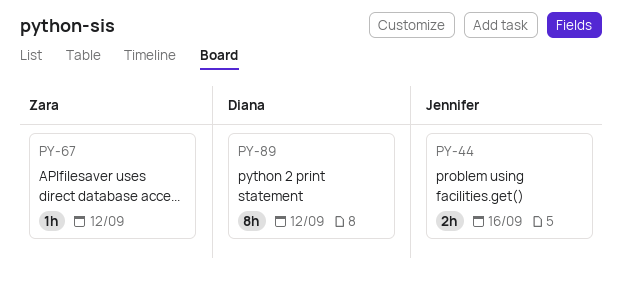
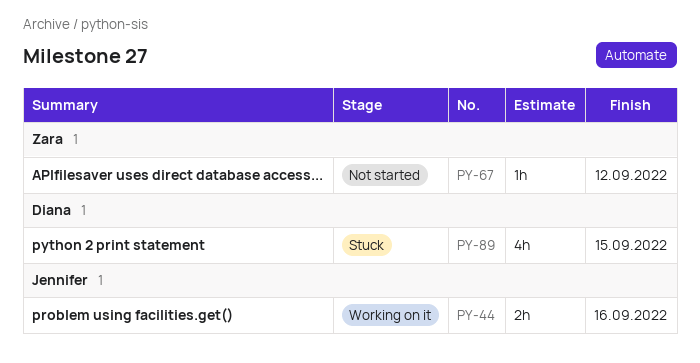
PY-89, estimate: 8h -> 4h
PY-89, due: Sep 12 -> Sep 15

